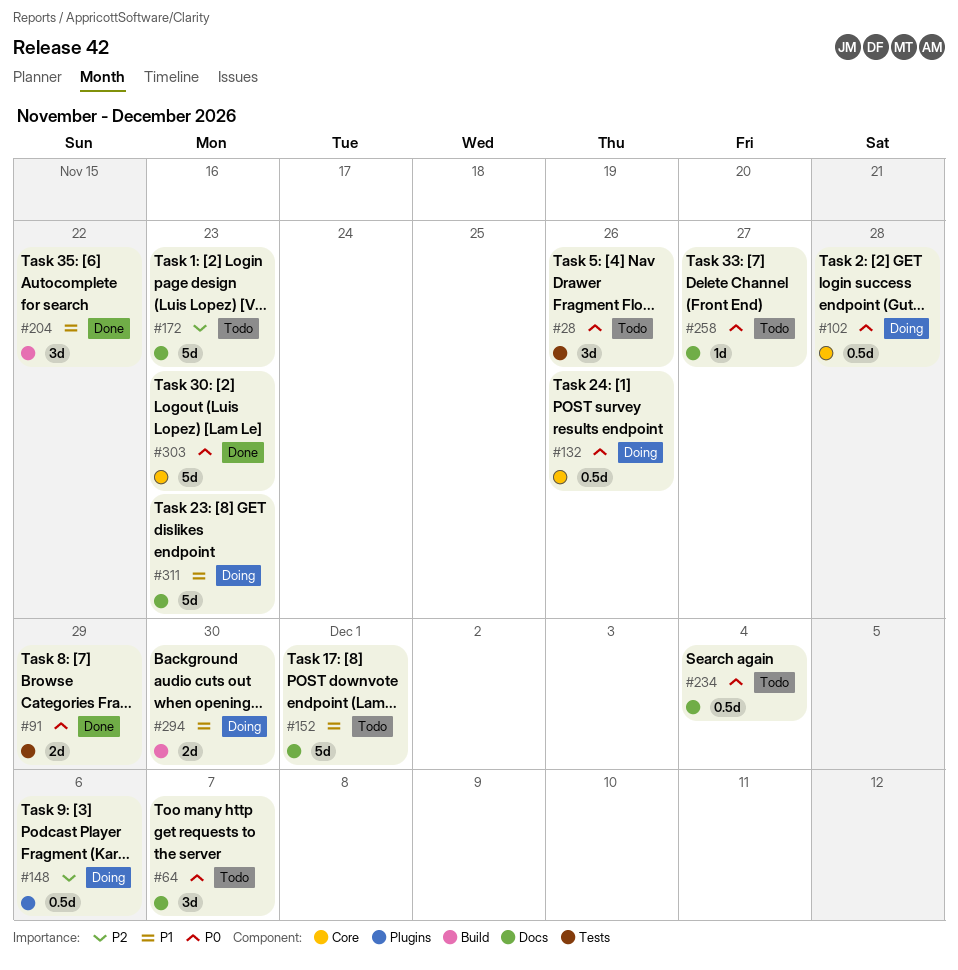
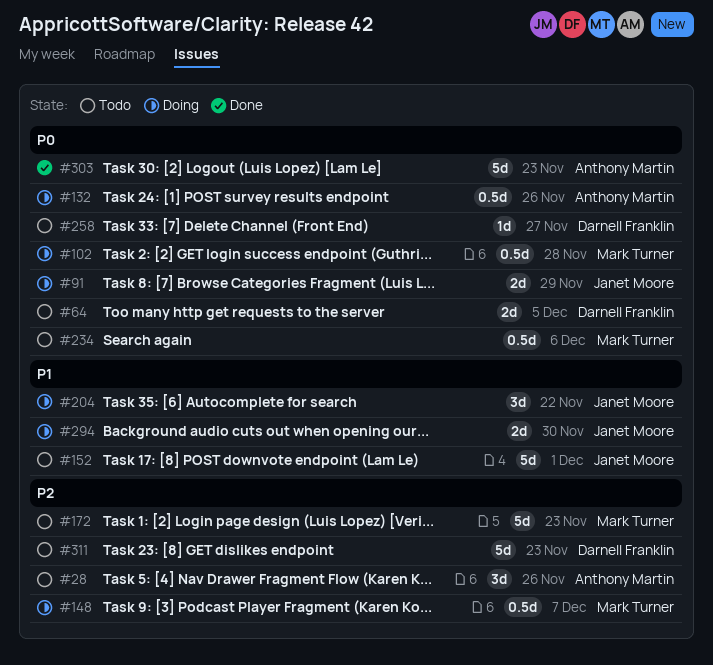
#28, priority: P0 -> P2
#64, estimate: 3d -> 2d
#64, due: Dec 7 -> Dec 5
#91, status: Done -> Doing
#148, due: Dec 6 -> Dec 7
#204, status: Done -> Doing
#234, due: Dec 4 -> Dec 6
#311, status: Doing -> Todo
#311, priority: P1 -> P2

